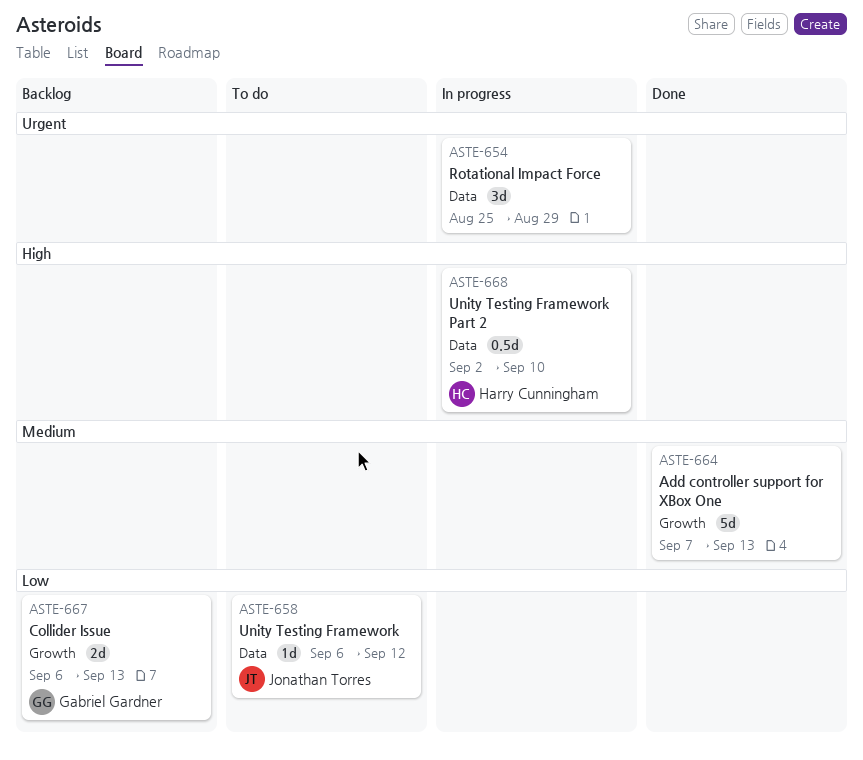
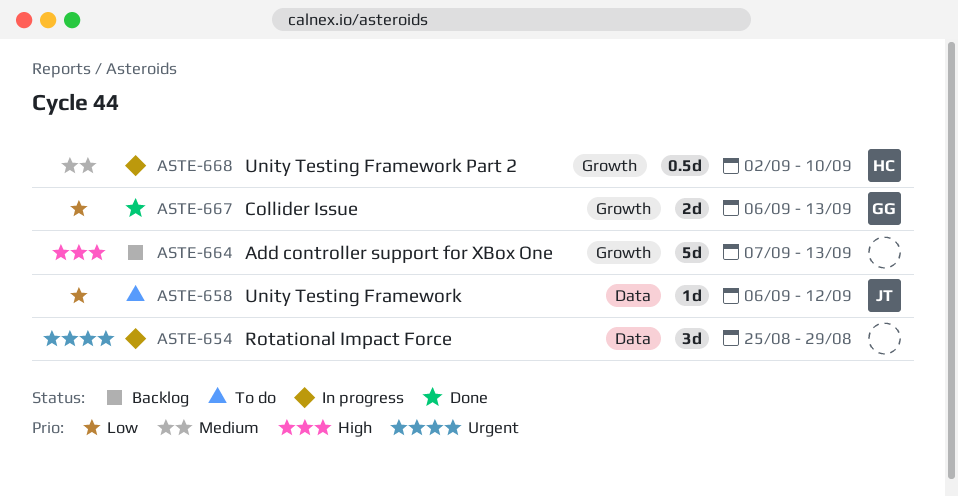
ASTE-664, status: Done -> Backlog
ASTE-664, priority: Medium -> High
ASTE-667, status: Backlog -> Done
ASTE-668, priority: High -> Medium
ASTE-668, label: Data -> Growth

